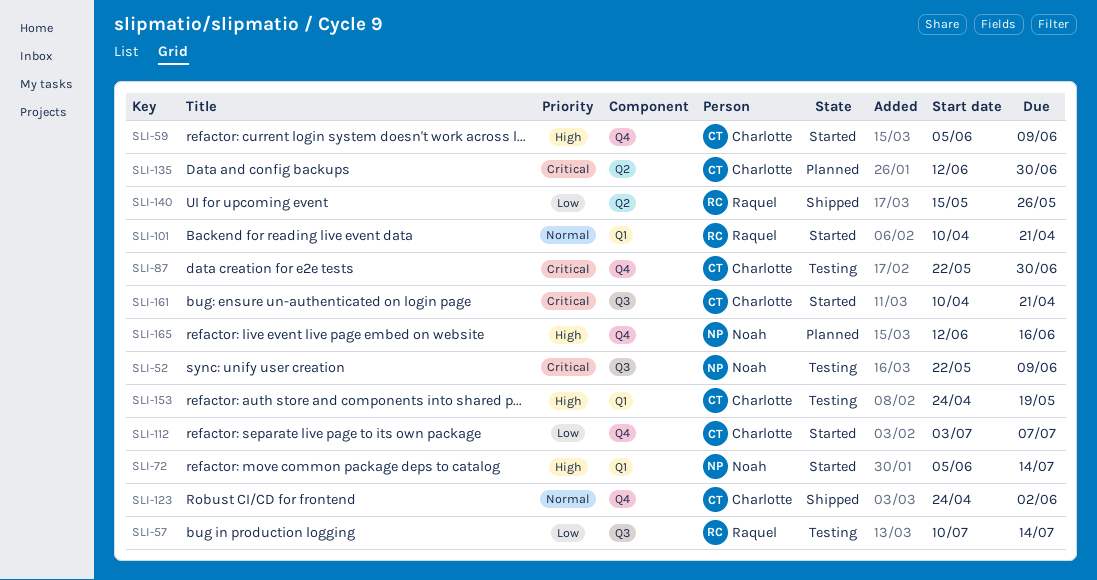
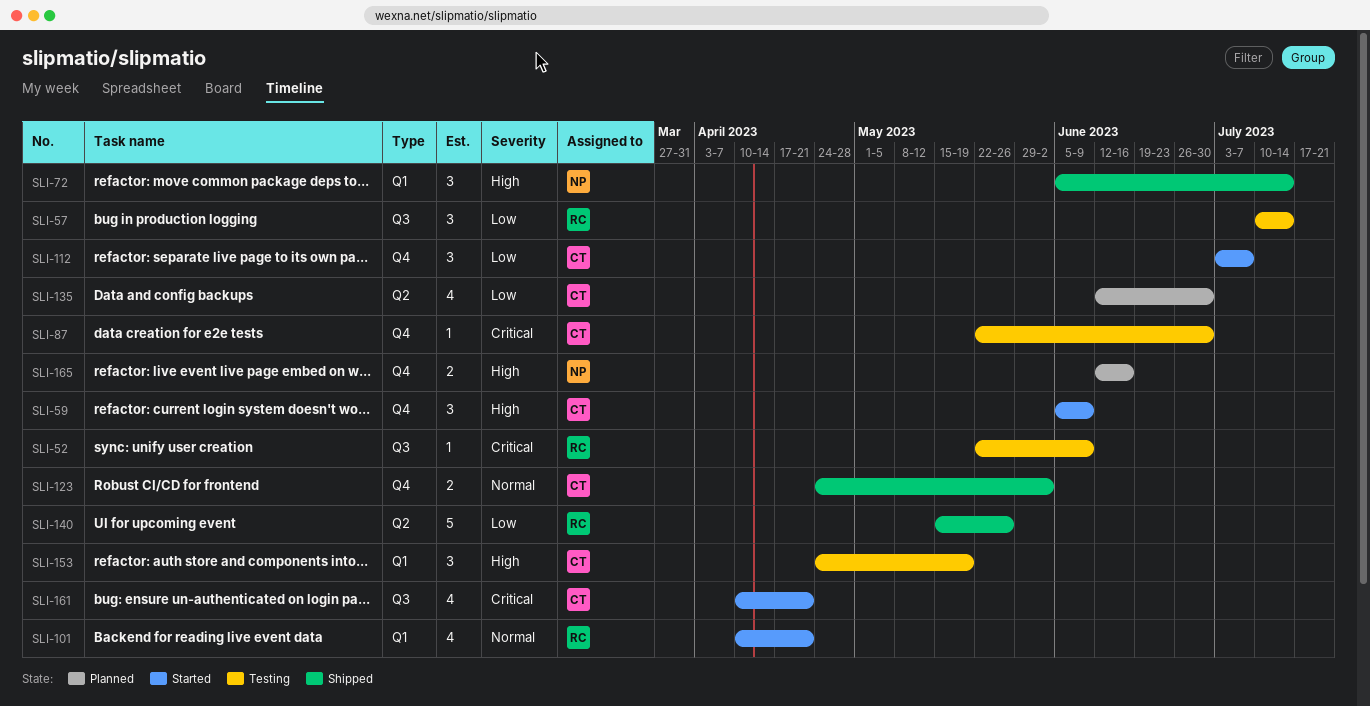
SLI-52, owner: Noah -> Raquel
SLI-72, status: Started -> Shipped
SLI-135, priority: Critical -> Low

